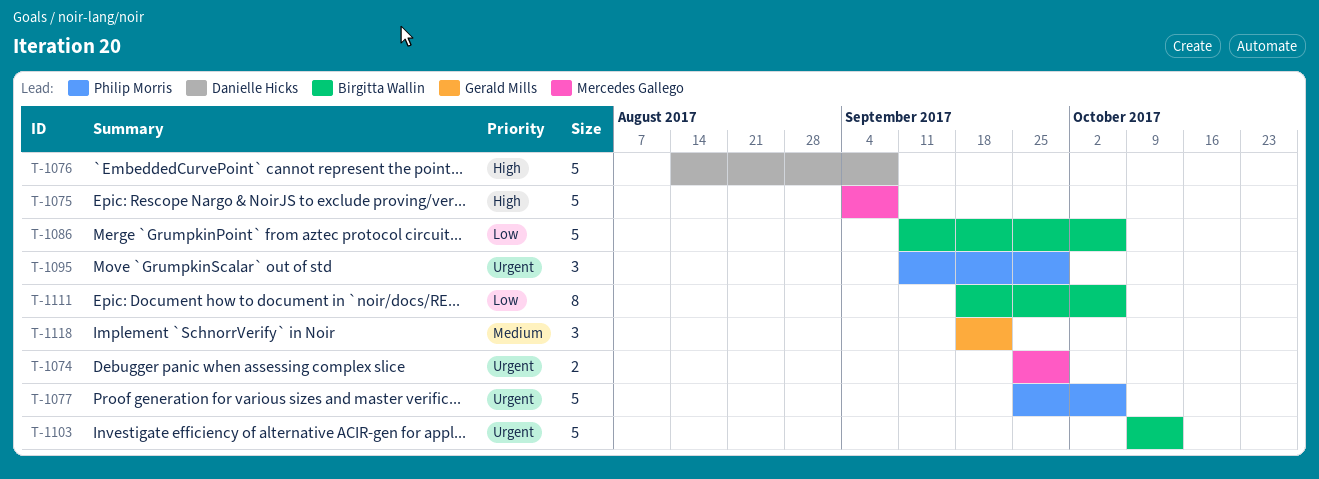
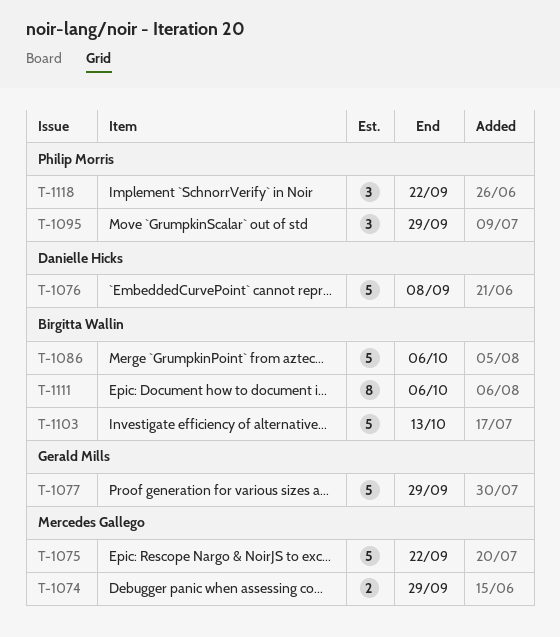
T-1075, due: Sep 8 -> Sep 22
T-1077, owner: Philip Morris -> Gerald Mills
T-1077, due: Oct 6 -> Sep 29
T-1118, owner: Gerald Mills -> Philip Morris

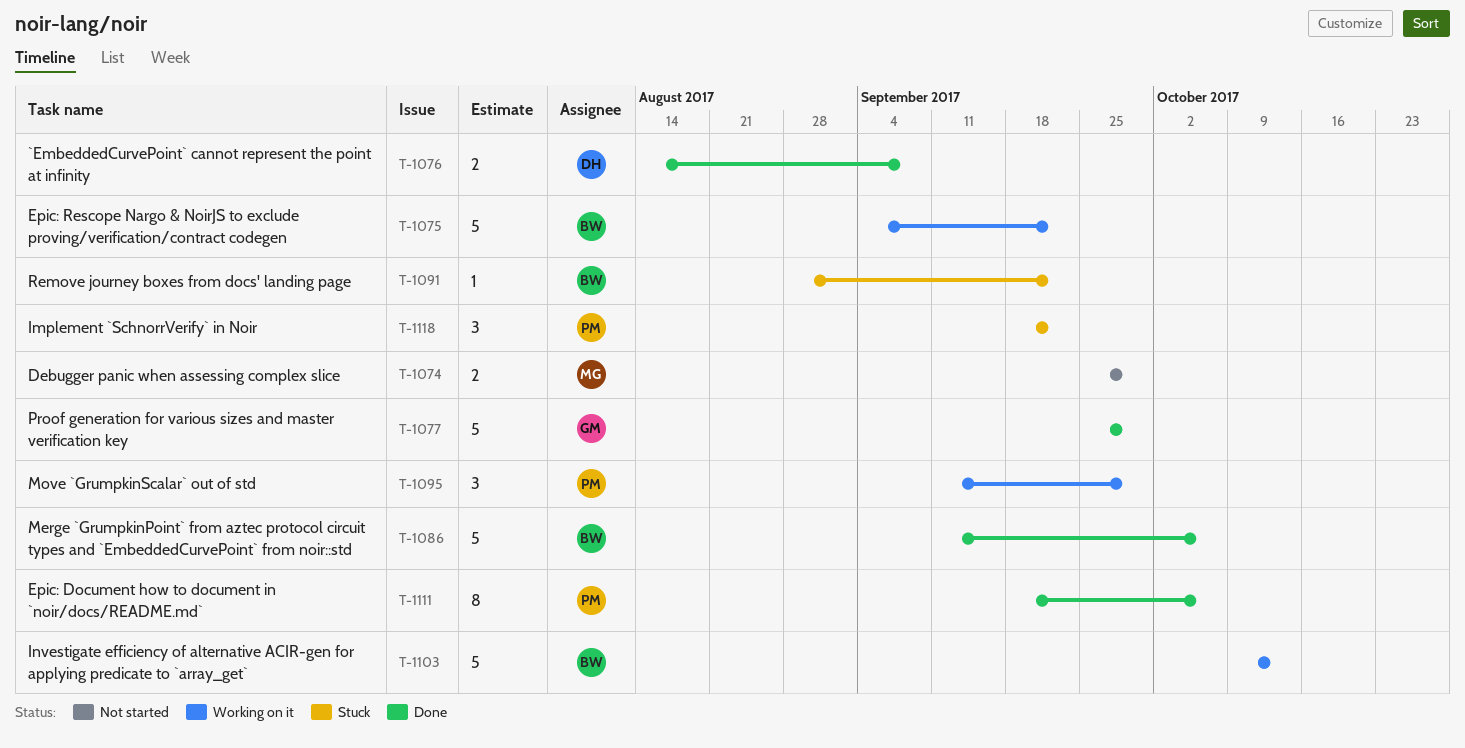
T-1075, owner: Mercedes Gallego -> Birgitta Wallin
T-1076, estimate: 5 -> 2
T-1091: none -> present
T-1111, owner: Birgitta Wallin -> Philip Morris

